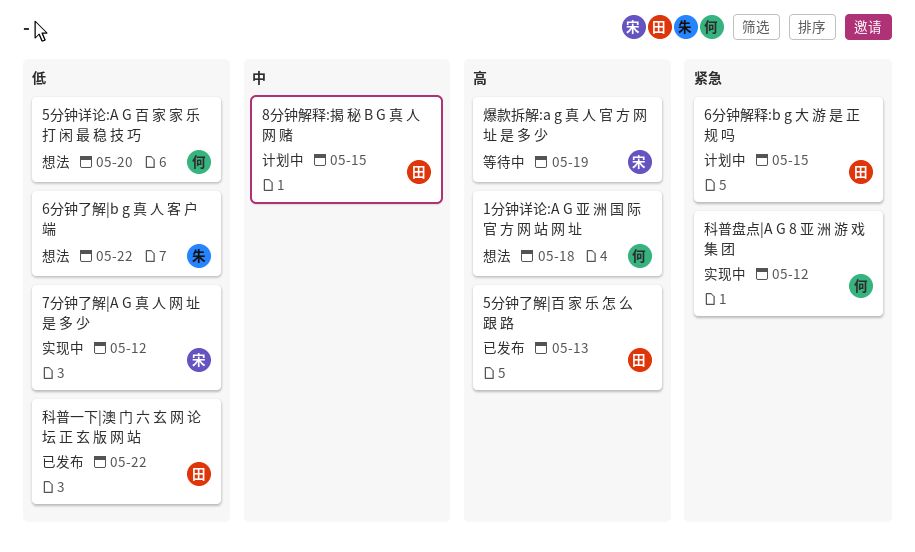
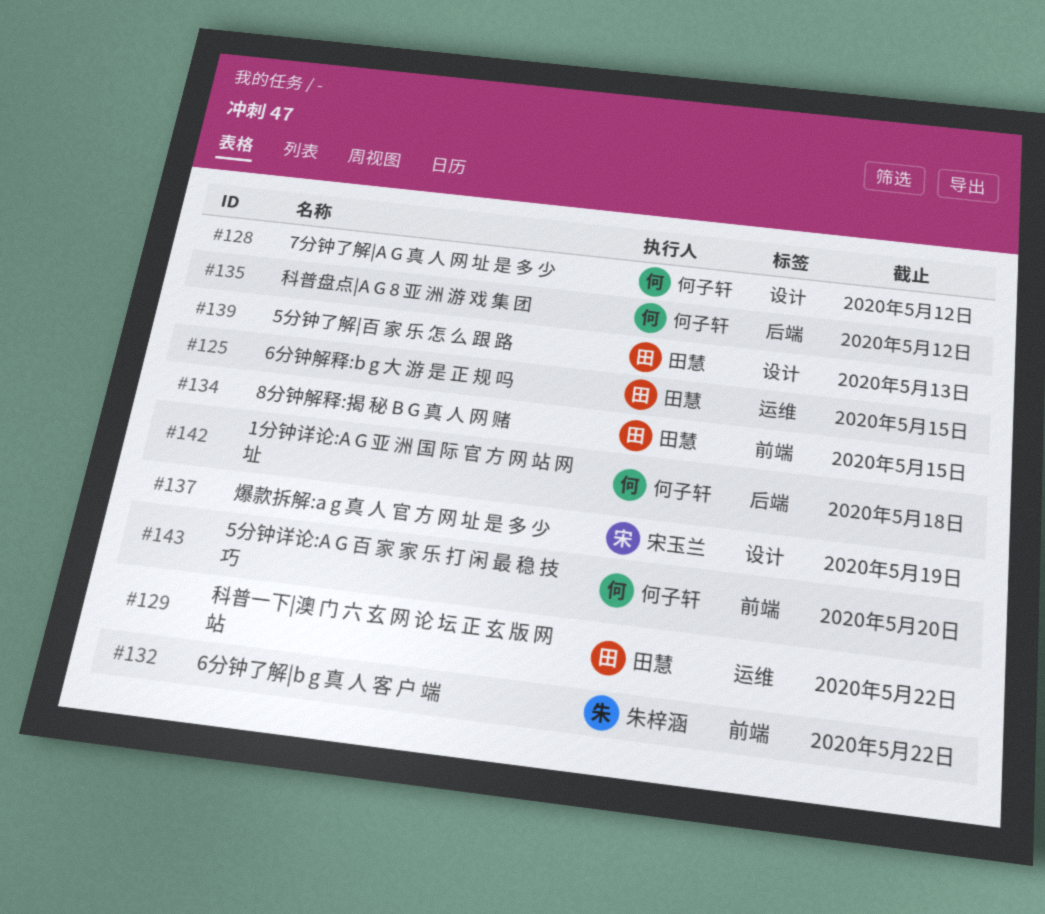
7分钟了解|A G 真 人 网 址 是 多 少, owner: 宋玉兰 -> 何子轩

